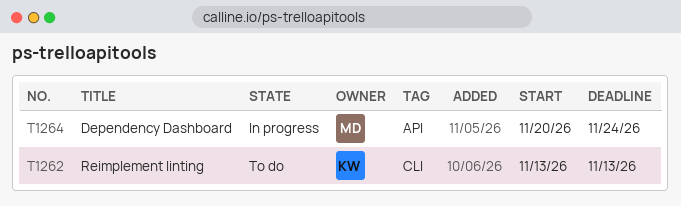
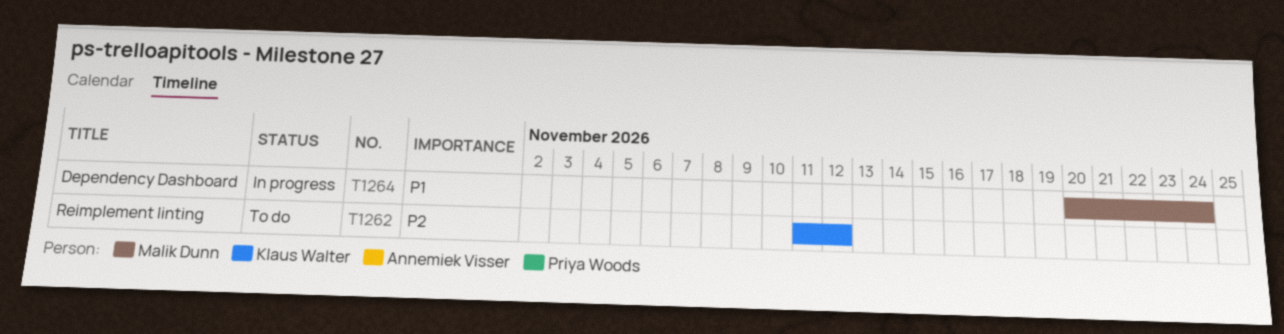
T1262, start: Nov 13 -> Nov 11
T1262, due: Nov 13 -> Nov 12

